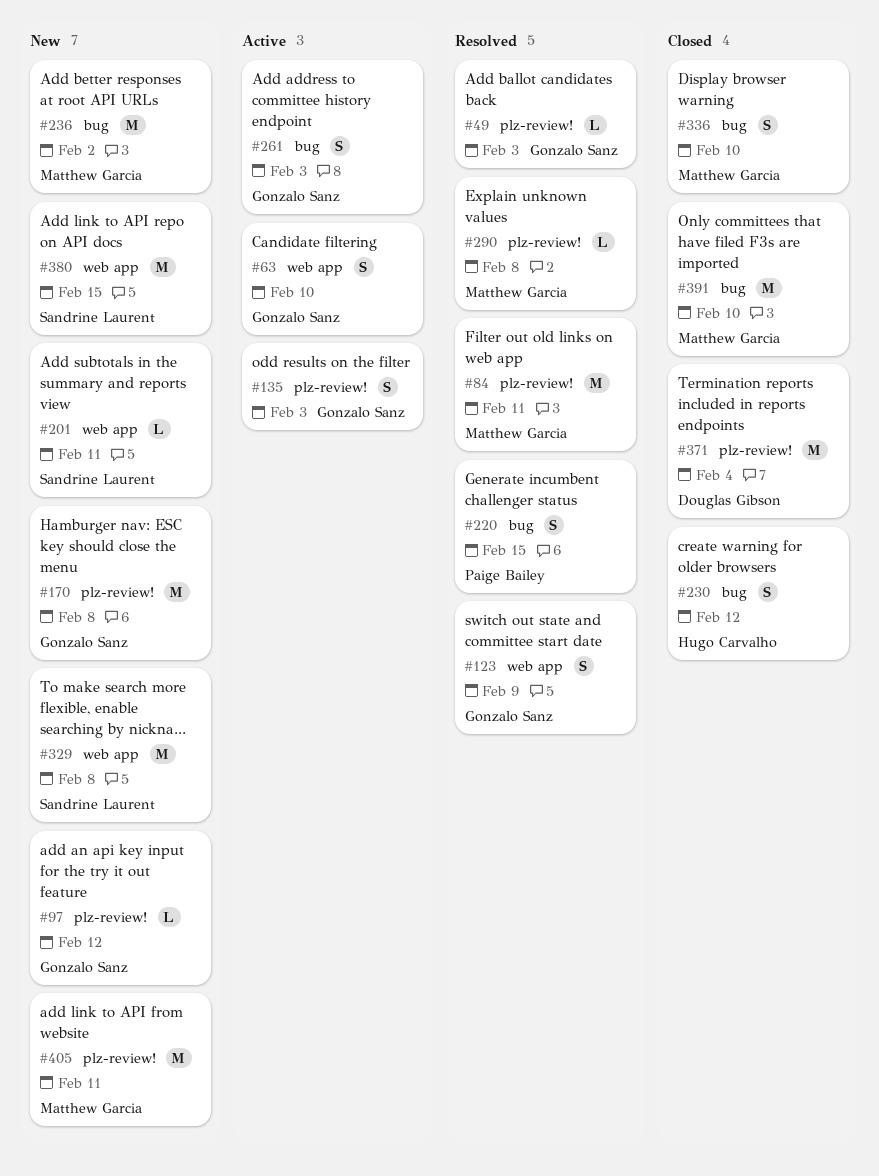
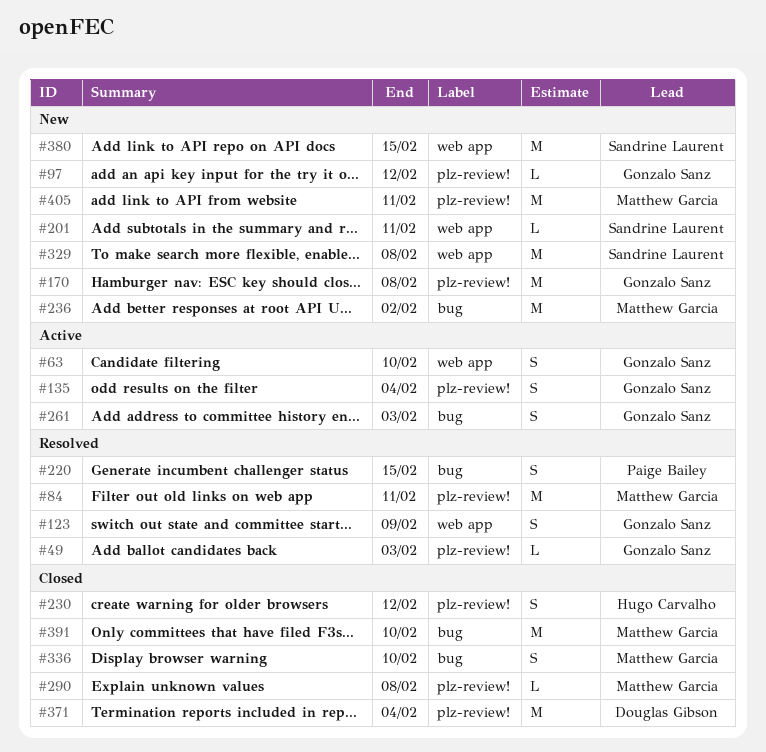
#135, due: Feb 3 -> Feb 4
#230, label: bug -> plz-review!
#290, status: Resolved -> Closed

